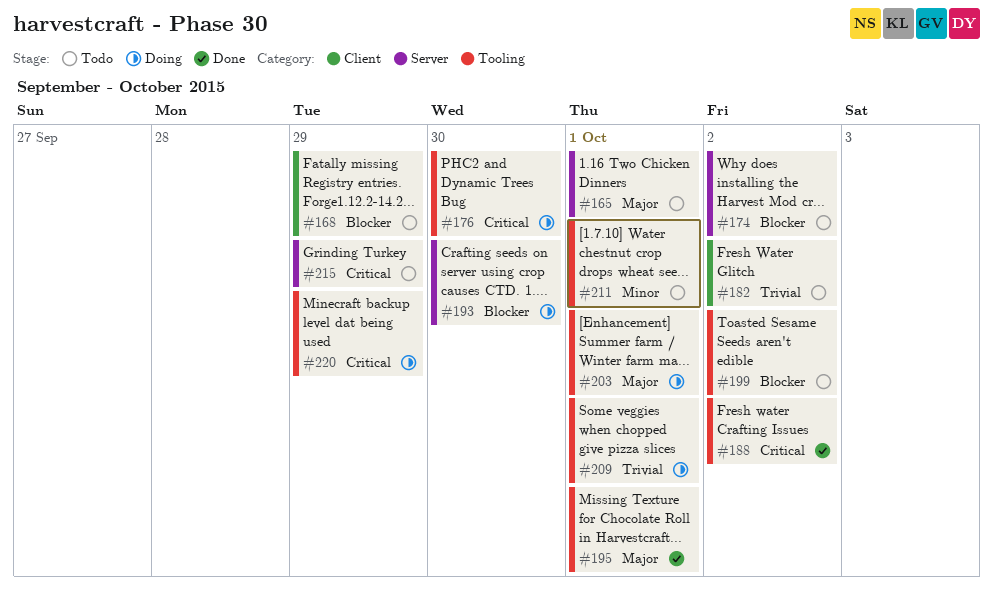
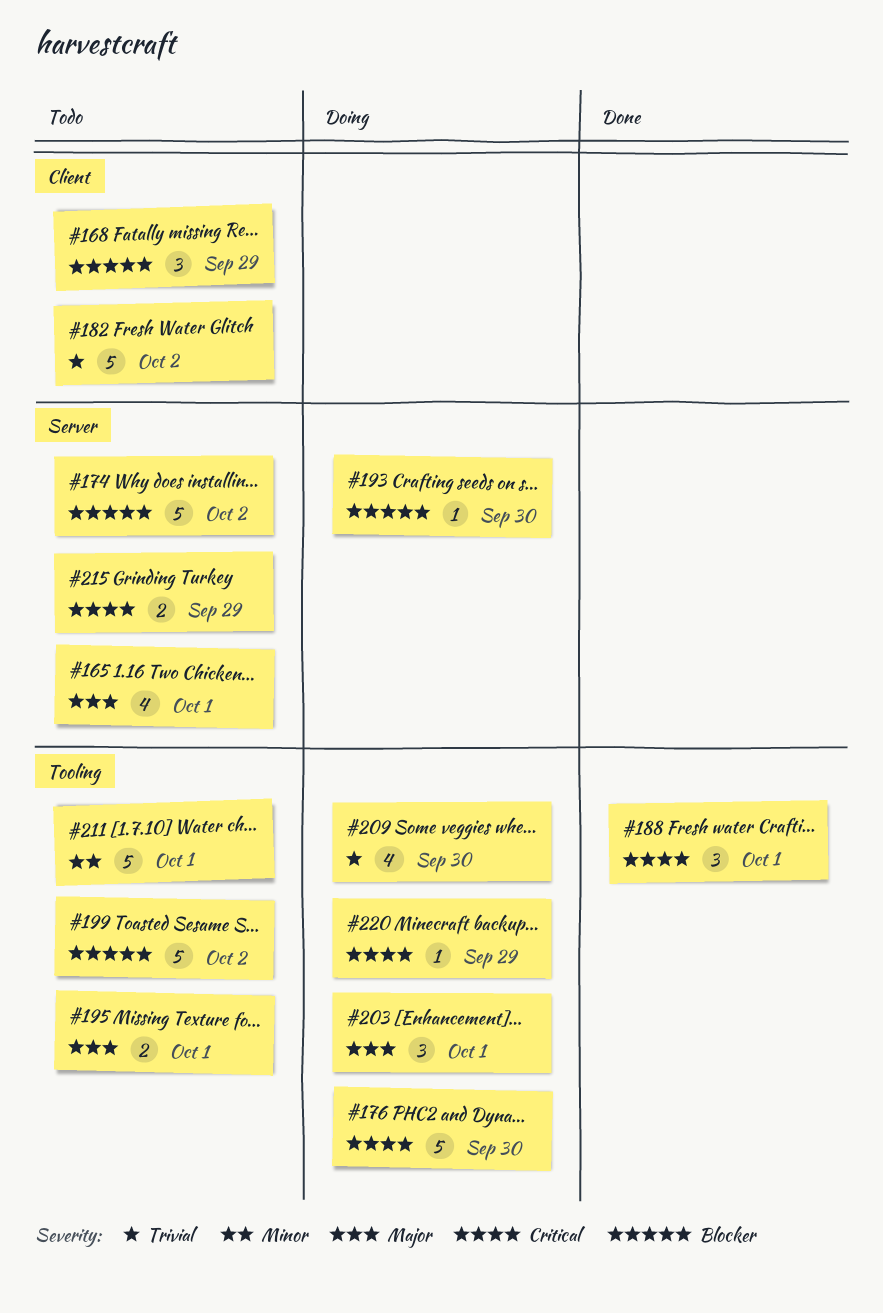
#188, due: Oct 2 -> Oct 1
#195, status: Done -> Todo
#209, due: Oct 1 -> Sep 30

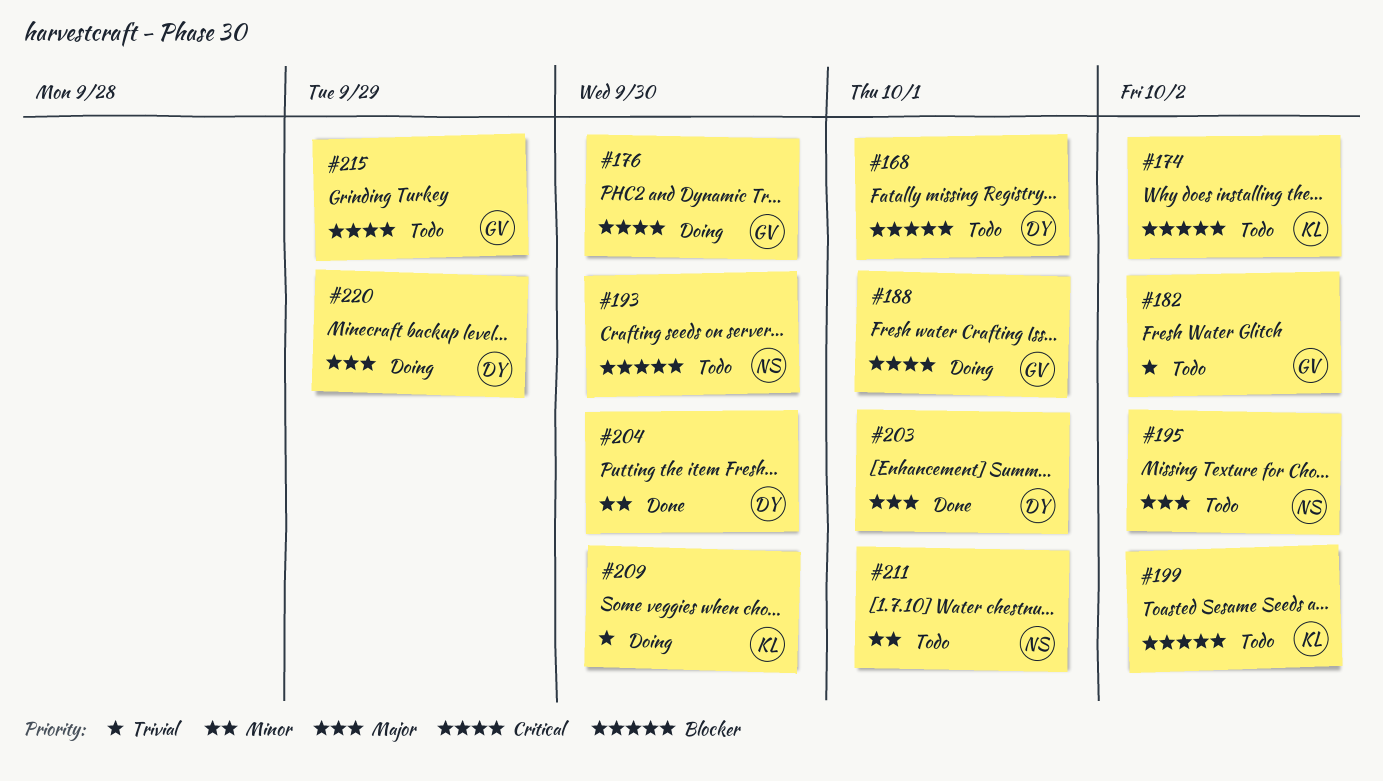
#165: present -> none
#168, due: Sep 29 -> Oct 1
#188, status: Done -> Doing
#193, status: Doing -> Todo
#195, due: Oct 1 -> Oct 2
#203, status: Doing -> Done
#204: none -> present
#220, priority: Critical -> Major

